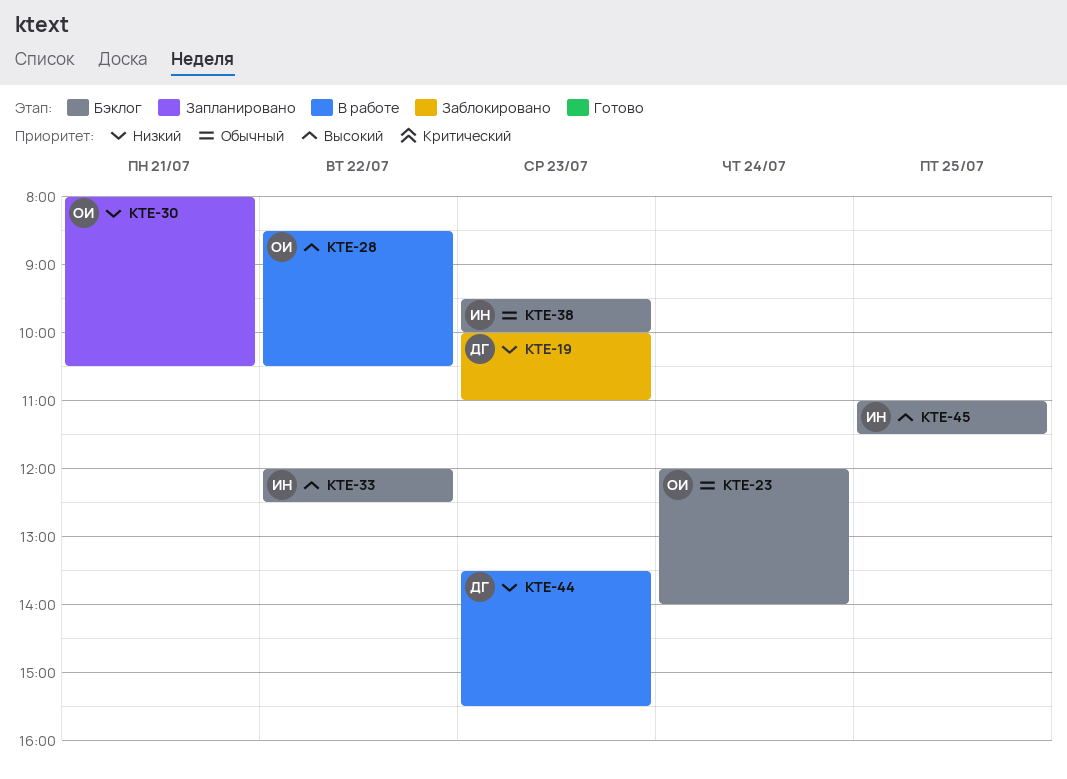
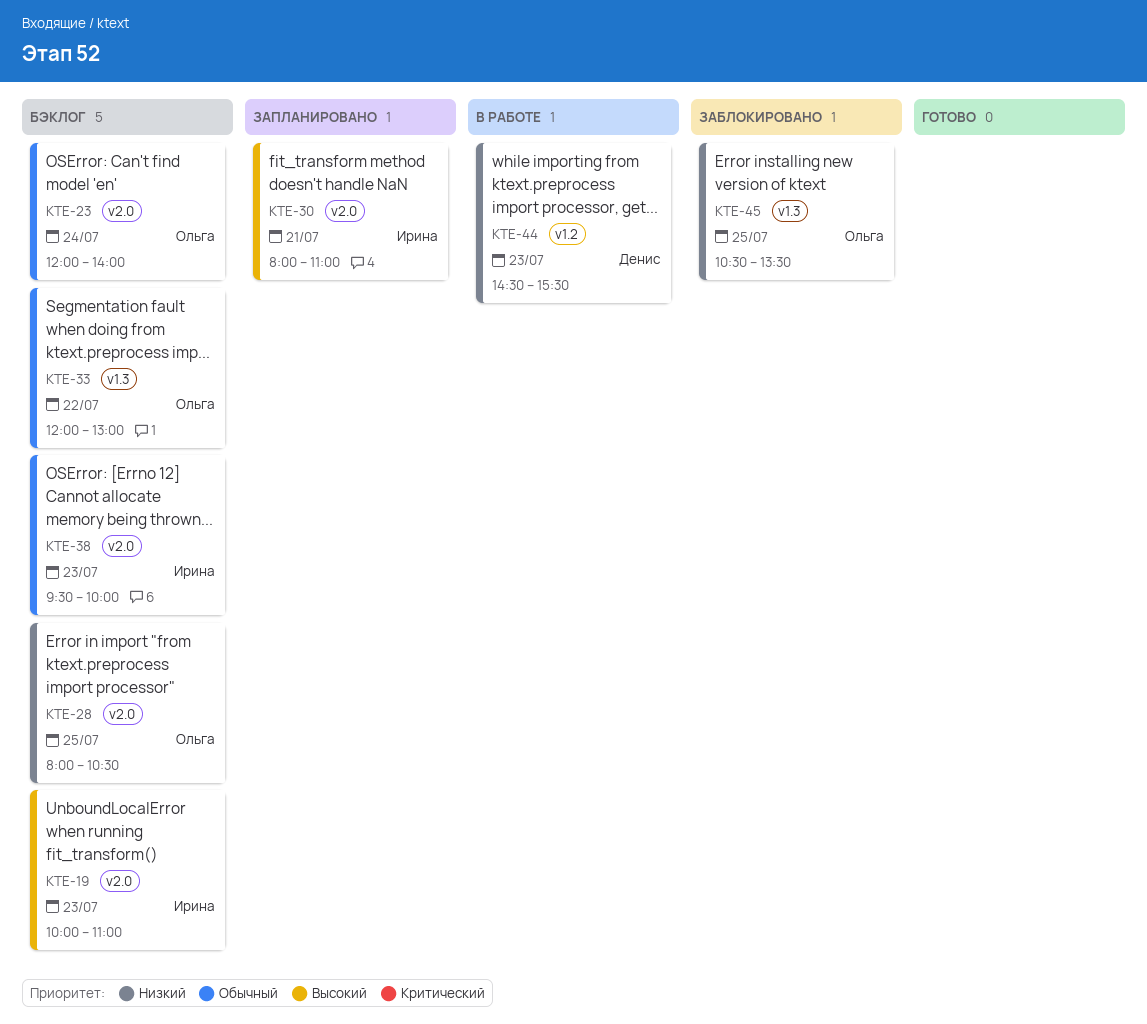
KTE-19, status: Заблокировано -> Бэклог
KTE-19, owner: Денис -> Ирина
KTE-19, priority: Низкий -> Высокий
KTE-28, status: В работе -> Бэклог
KTE-28, priority: Высокий -> Низкий
KTE-28, day: Jul 22 -> Jul 25
KTE-28, begins: 08:30 -> 08:00
KTE-30, owner: Ольга -> Ирина
KTE-30, priority: Низкий -> Высокий
KTE-30, ends: 10:30 -> 11:00
KTE-33, owner: Ирина -> Ольга
KTE-33, priority: Высокий -> Обычный
KTE-33, ends: 12:30 -> 13:00
KTE-44, begins: 13:30 -> 14:30
KTE-45, status: Бэклог -> Заблокировано
KTE-45, owner: Ирина -> Ольга
KTE-45, priority: Высокий -> Низкий
KTE-45, begins: 11:00 -> 10:30
KTE-45, ends: 11:30 -> 13:30

